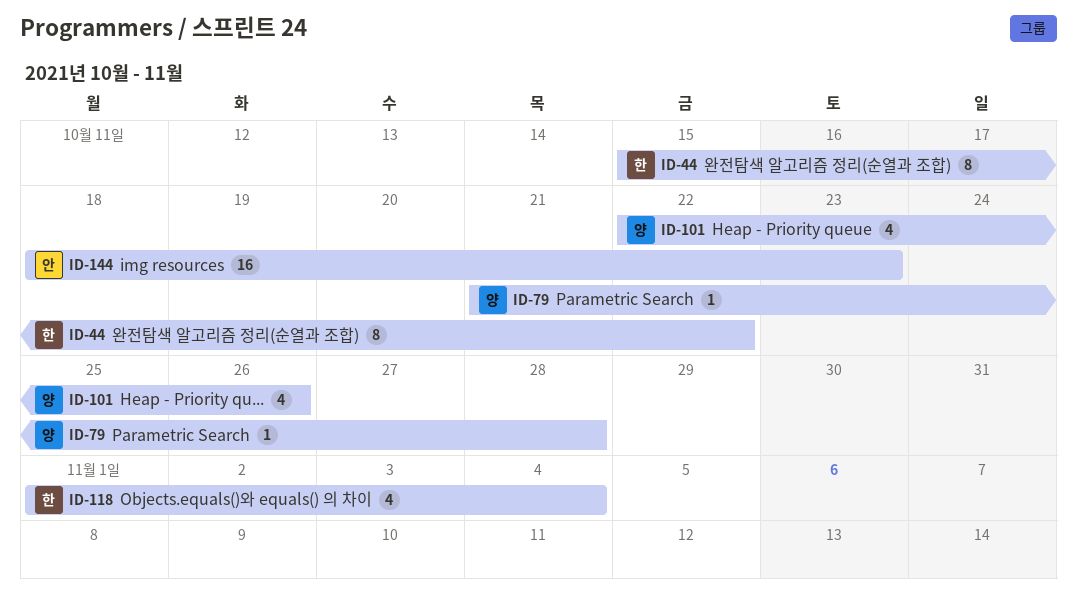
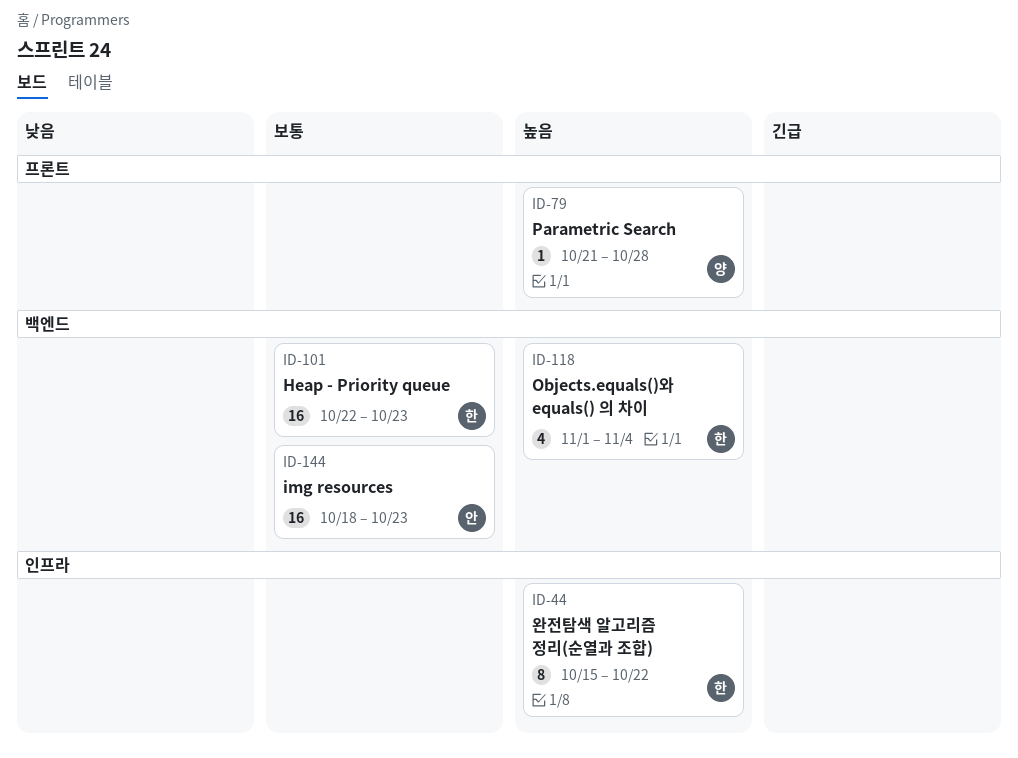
ID-101, owner: 양 -> 한
ID-101, estimate: 4 -> 16
ID-101, due: Oct 26 -> Oct 23

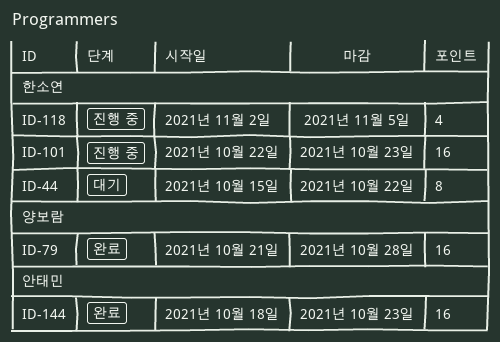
ID-79, estimate: 1 -> 16
ID-118, start: Nov 1 -> Nov 2
ID-118, due: Nov 4 -> Nov 5

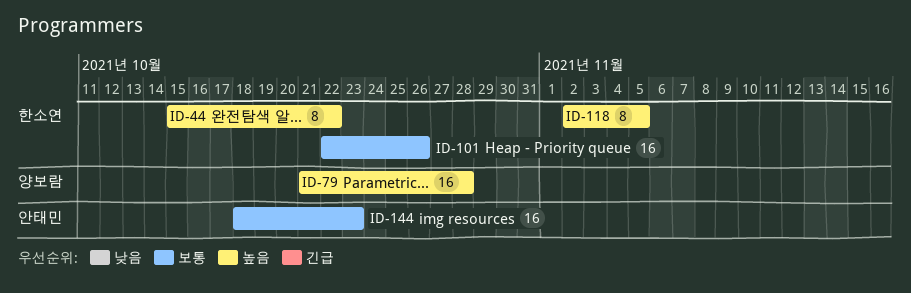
ID-101, due: Oct 23 -> Oct 26
ID-118, estimate: 4 -> 8

